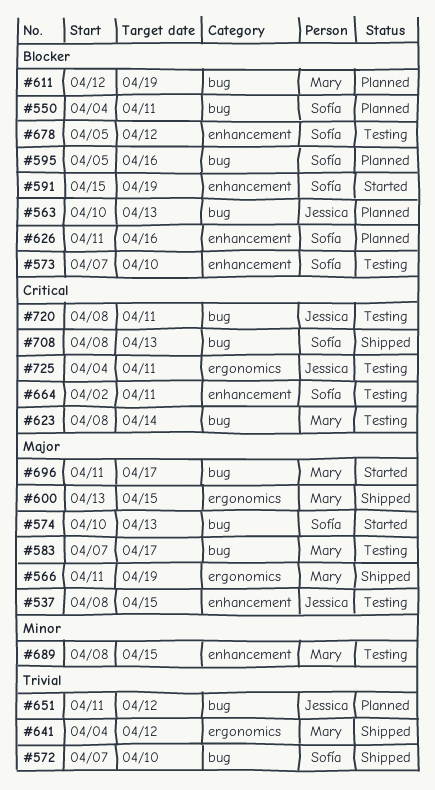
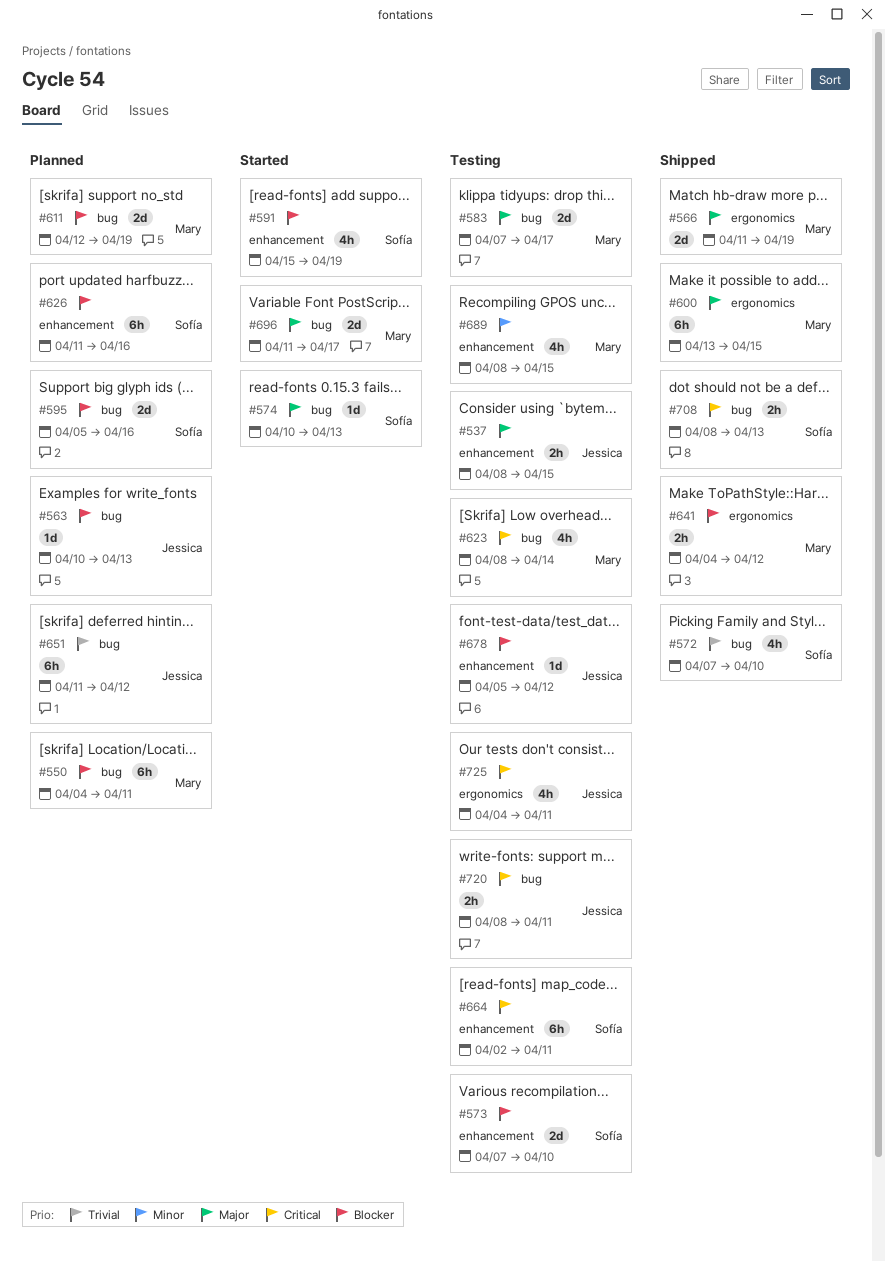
#550, owner: Sofía -> Mary
#641, priority: Trivial -> Blocker
#678, owner: Sofía -> Jessica

